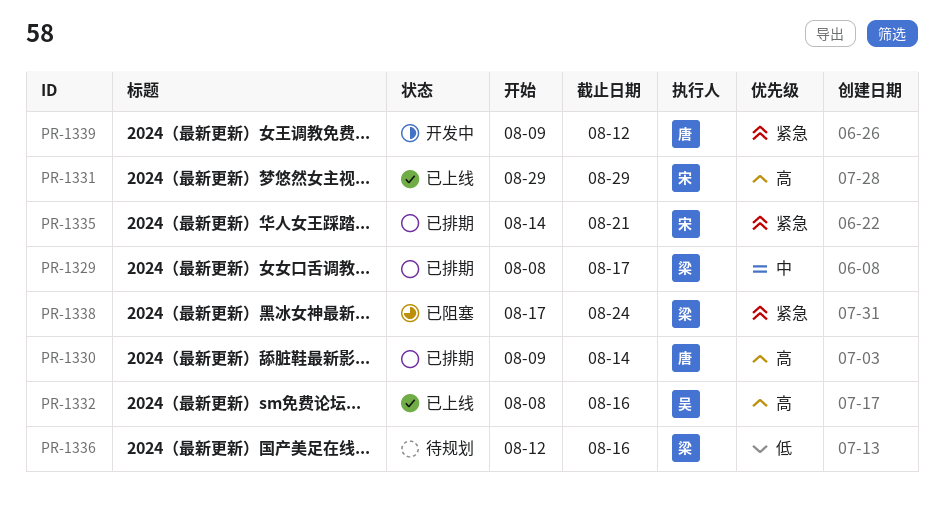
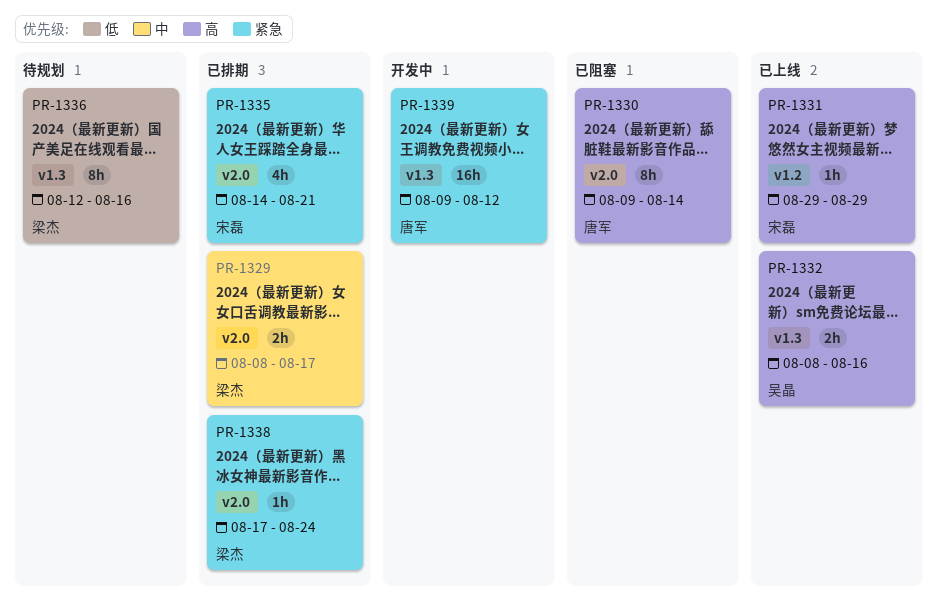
PR-1330, status: 已排期 -> 已阻塞
PR-1338, status: 已阻塞 -> 已排期

